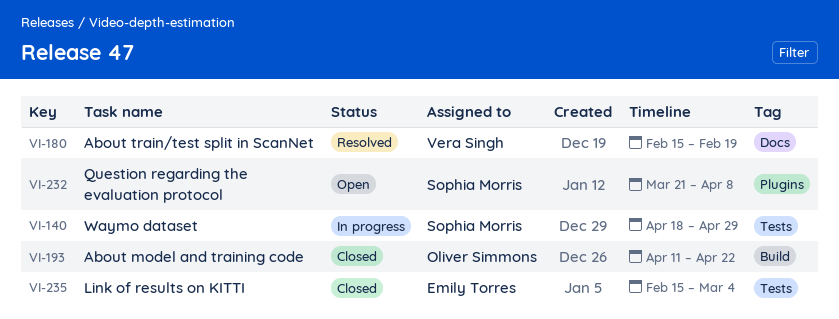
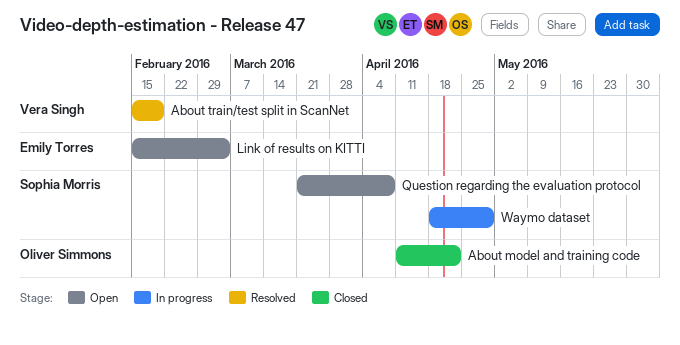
Link of results on KITTI, status: Closed -> Open

